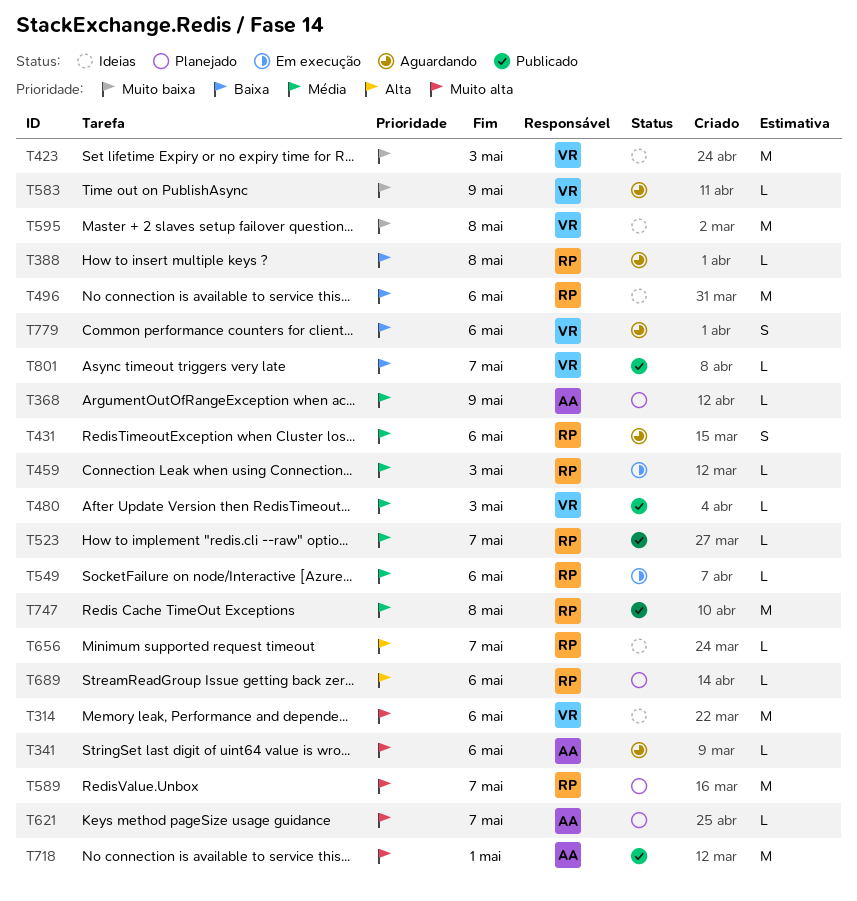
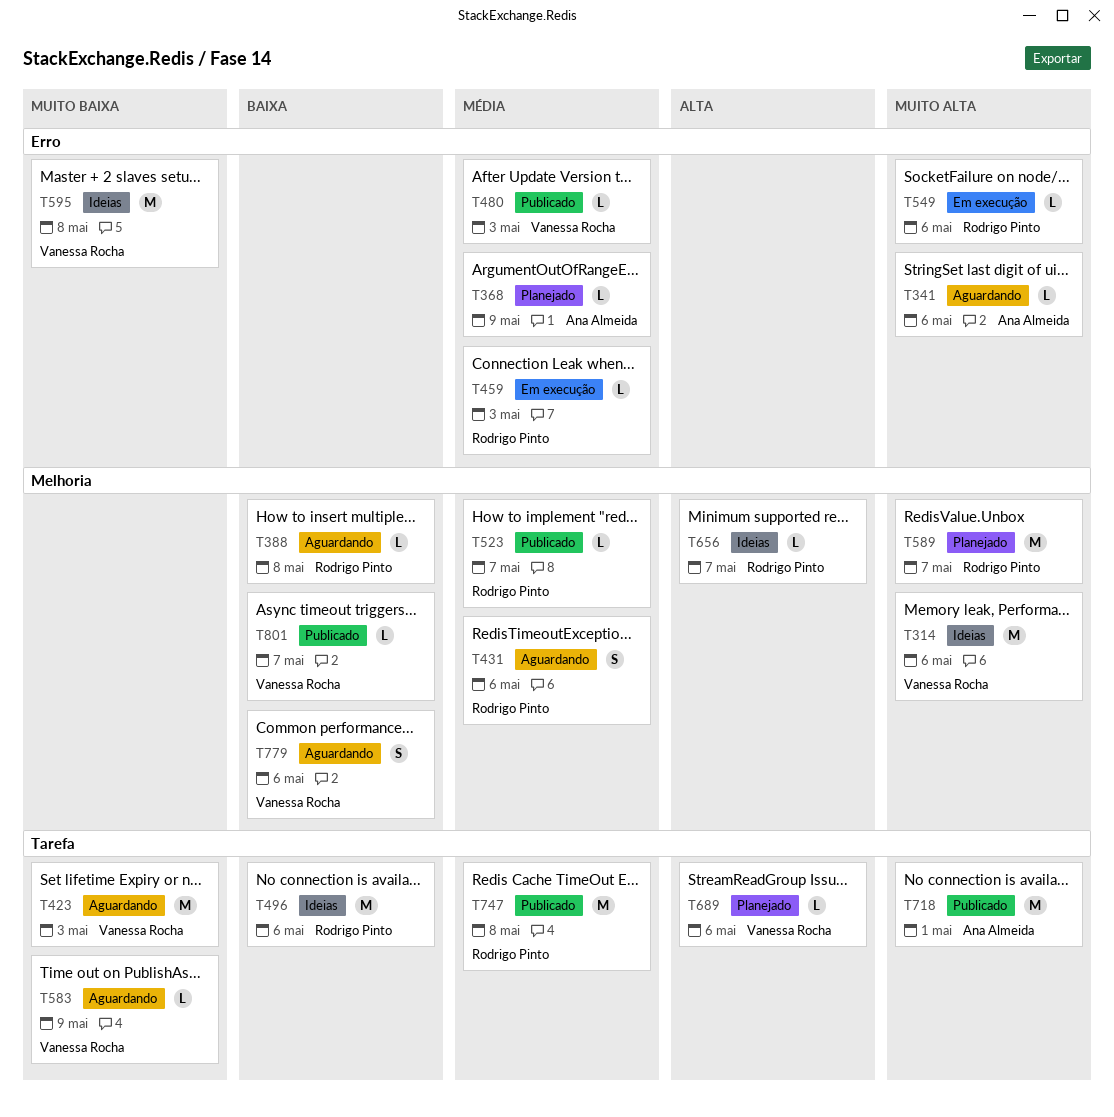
T423, status: Ideias -> Aguardando
T549, priority: Média -> Muito alta
T621: present -> none
T689, owner: Rodrigo Pinto -> Vanessa Rocha

